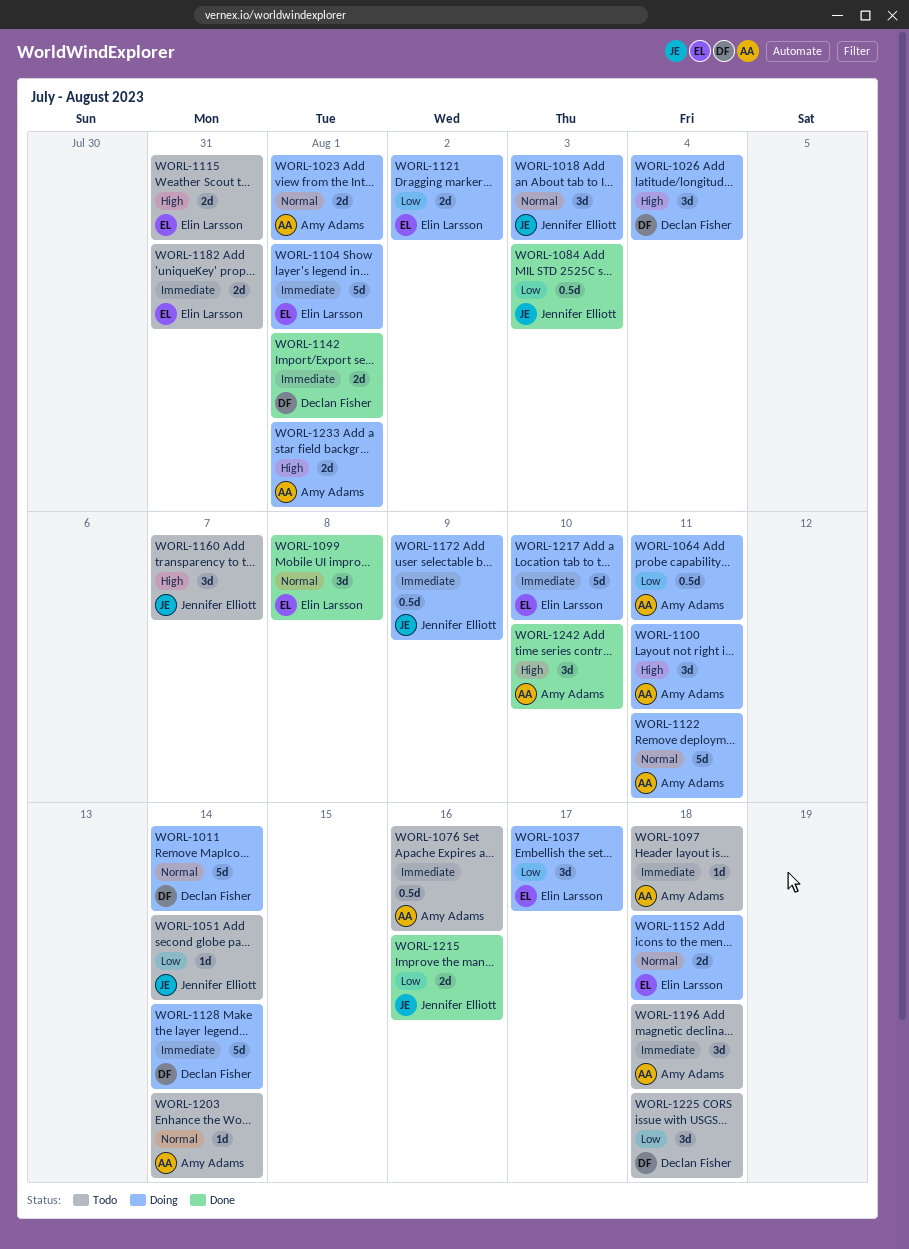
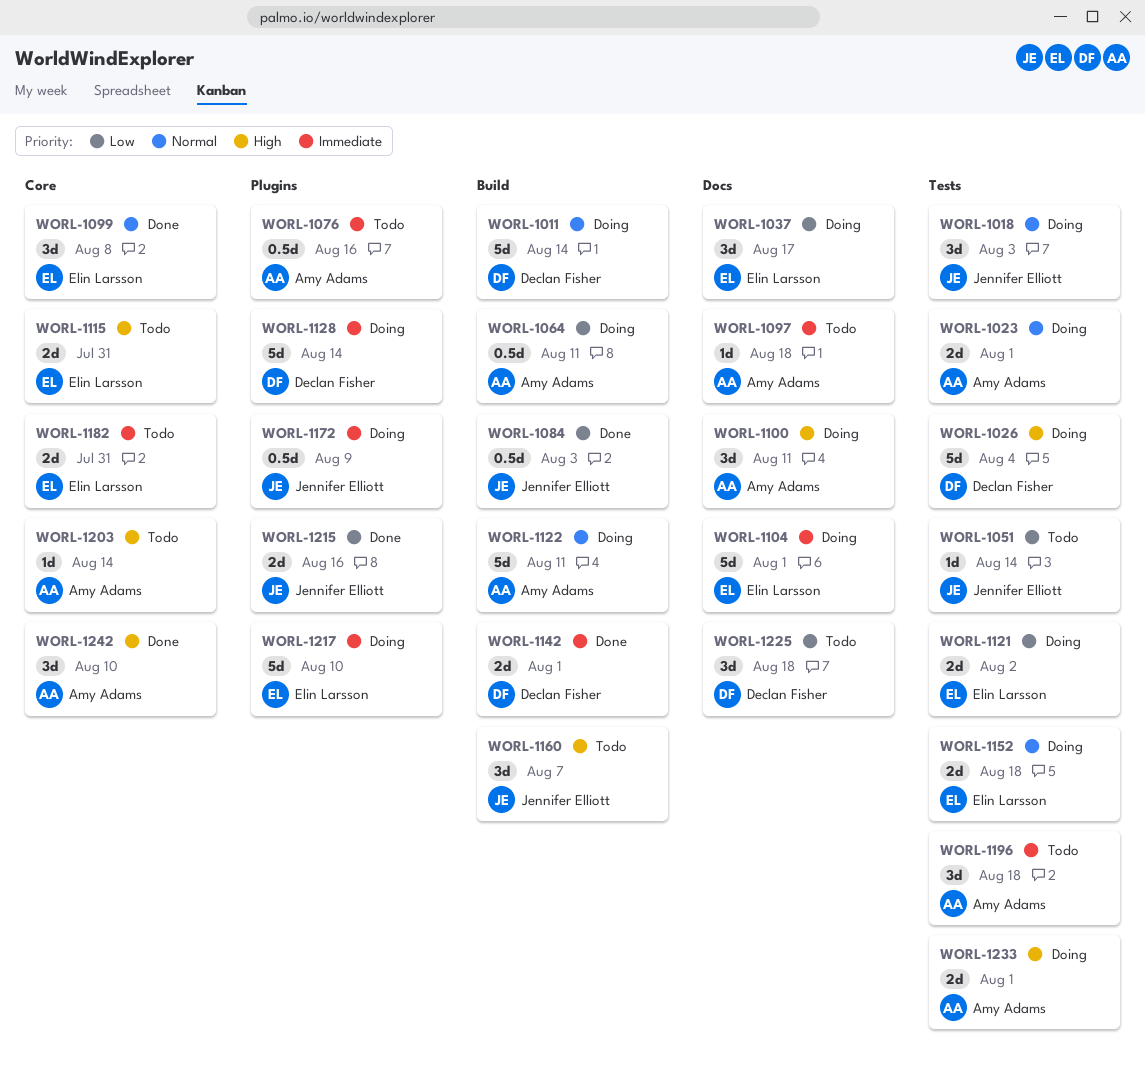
WORL-1026, estimate: 3d -> 5d
WORL-1203, priority: Normal -> High

